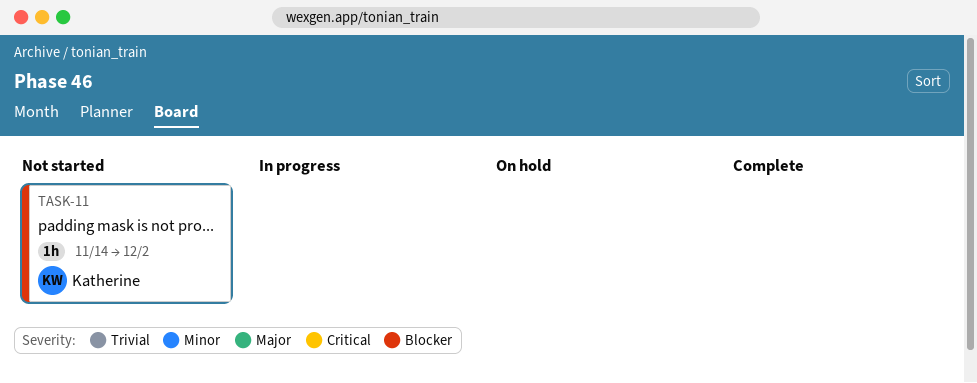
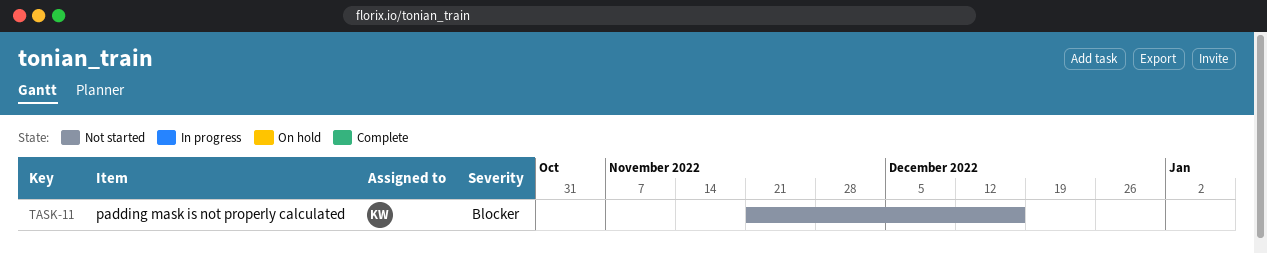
TASK-11, start: Nov 14 -> Nov 21
TASK-11, due: Dec 2 -> Dec 16

